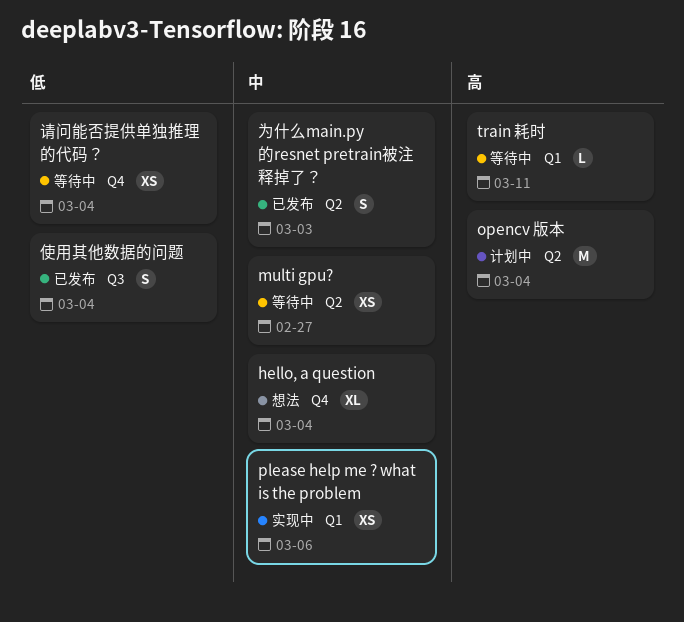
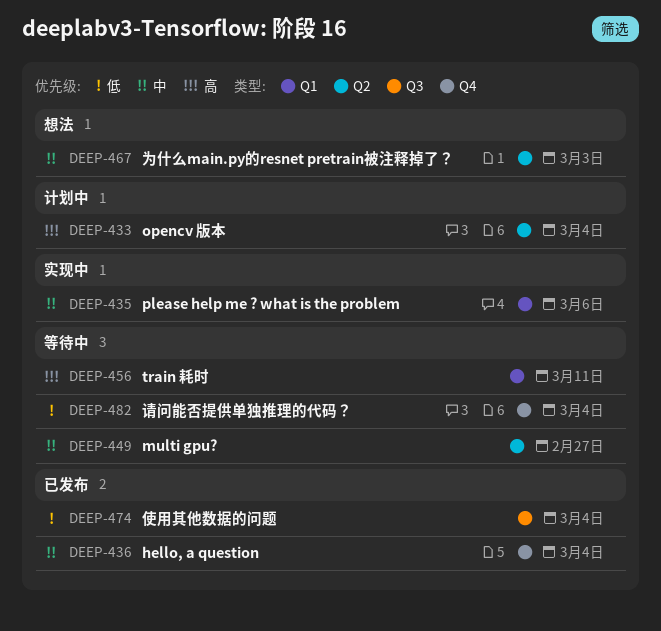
hello, a question, status: 想法 -> 已发布
为什么main.py的resnet pretrain被注释掉了？, status: 已发布 -> 想法

